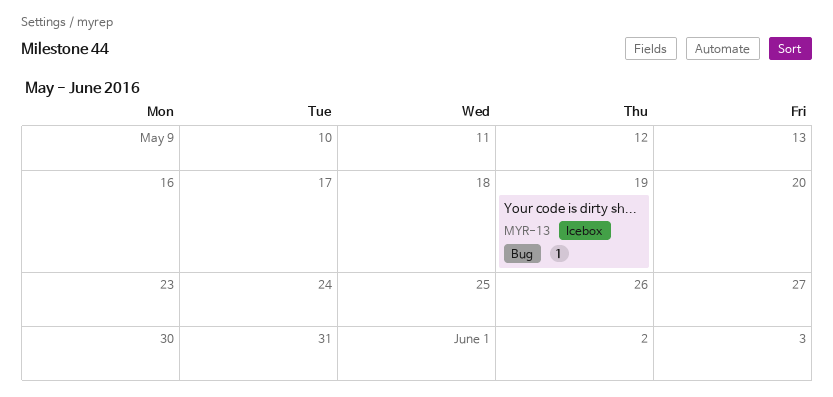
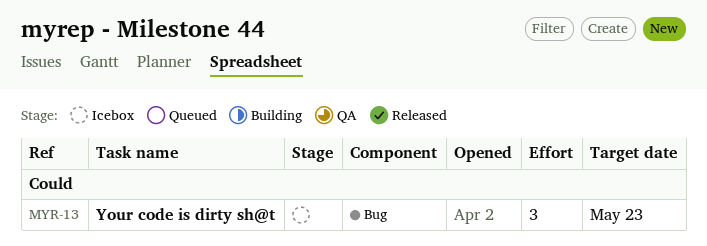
MYR-13, estimate: 1 -> 3
MYR-13, due: May 19 -> May 23

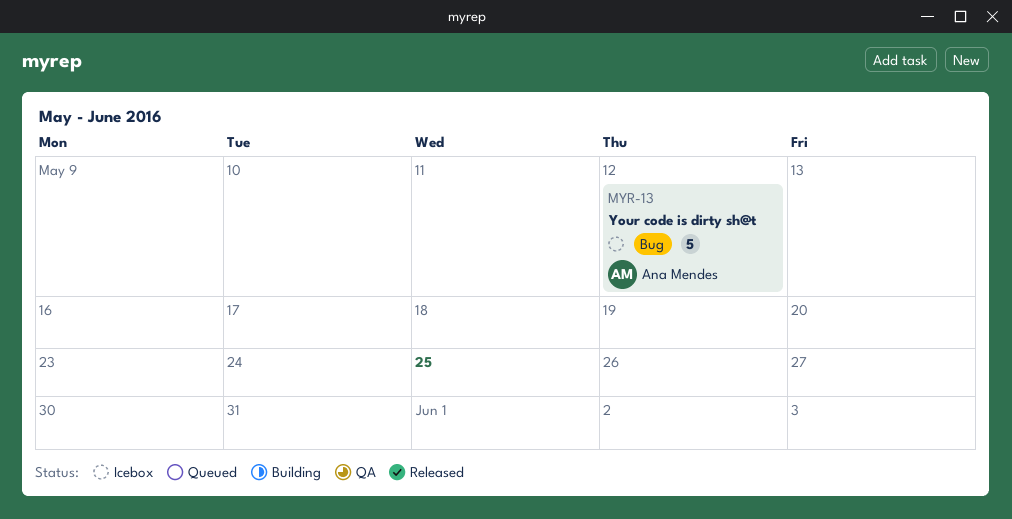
MYR-13, estimate: 3 -> 5
MYR-13, due: May 23 -> May 12

